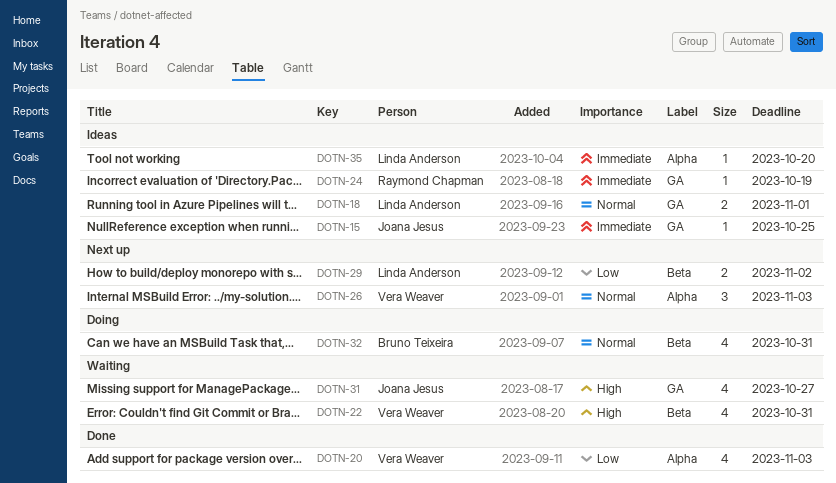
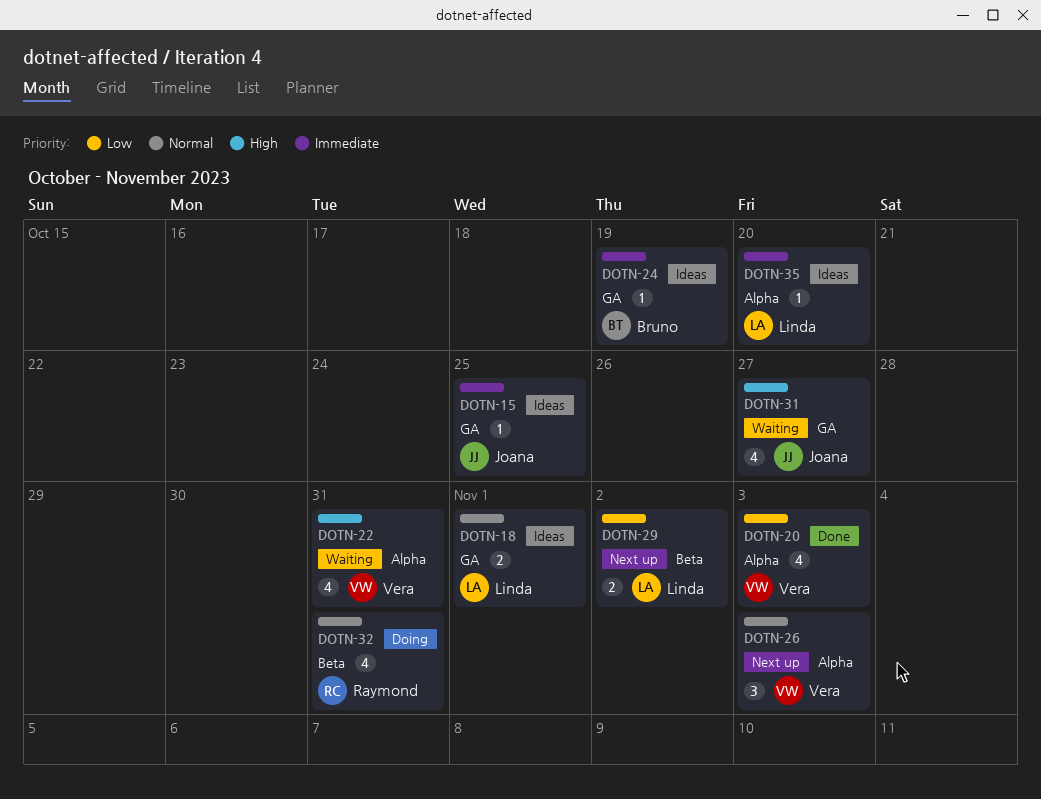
DOTN-22, label: Beta -> Alpha
DOTN-24, owner: Raymond Chapman -> Bruno Teixeira
DOTN-32, owner: Bruno Teixeira -> Raymond Chapman

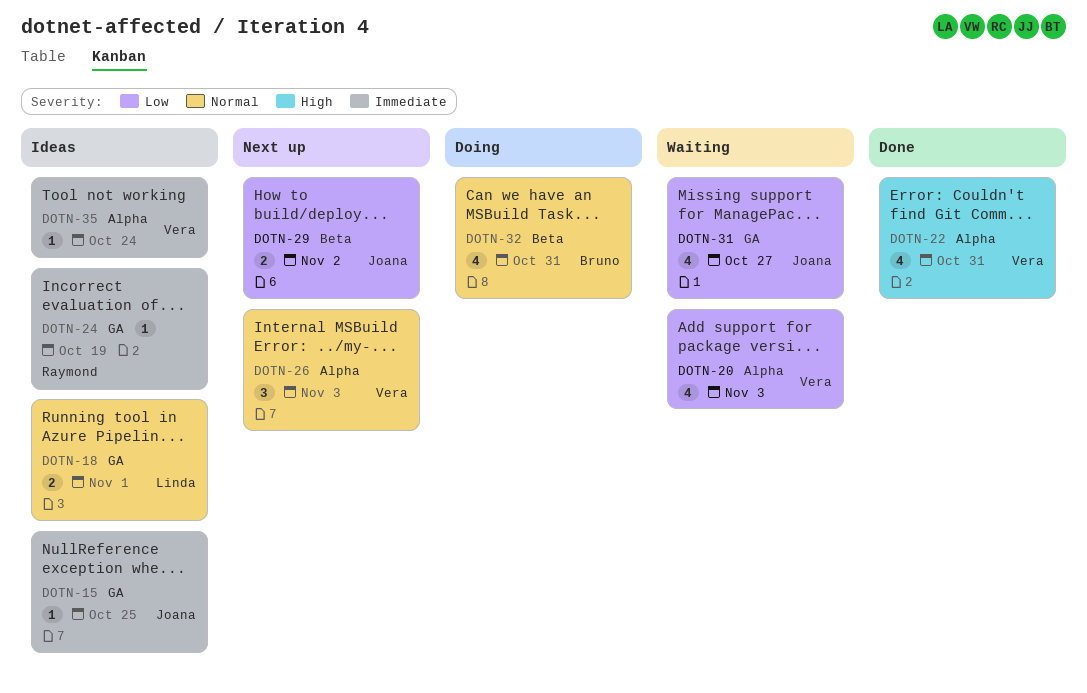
DOTN-20, status: Done -> Waiting
DOTN-22, status: Waiting -> Done
DOTN-24, owner: Bruno -> Raymond
DOTN-29, owner: Linda -> Joana
DOTN-31, priority: High -> Low
DOTN-32, owner: Raymond -> Bruno
DOTN-35, owner: Linda -> Vera
DOTN-35, due: Oct 20 -> Oct 24

